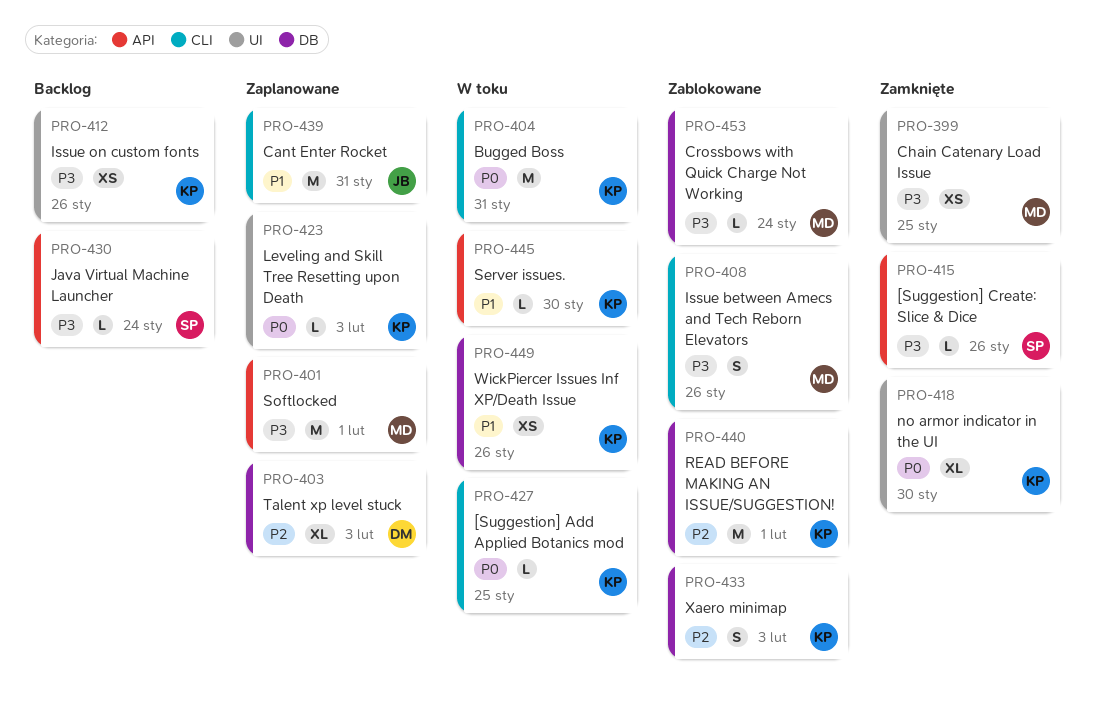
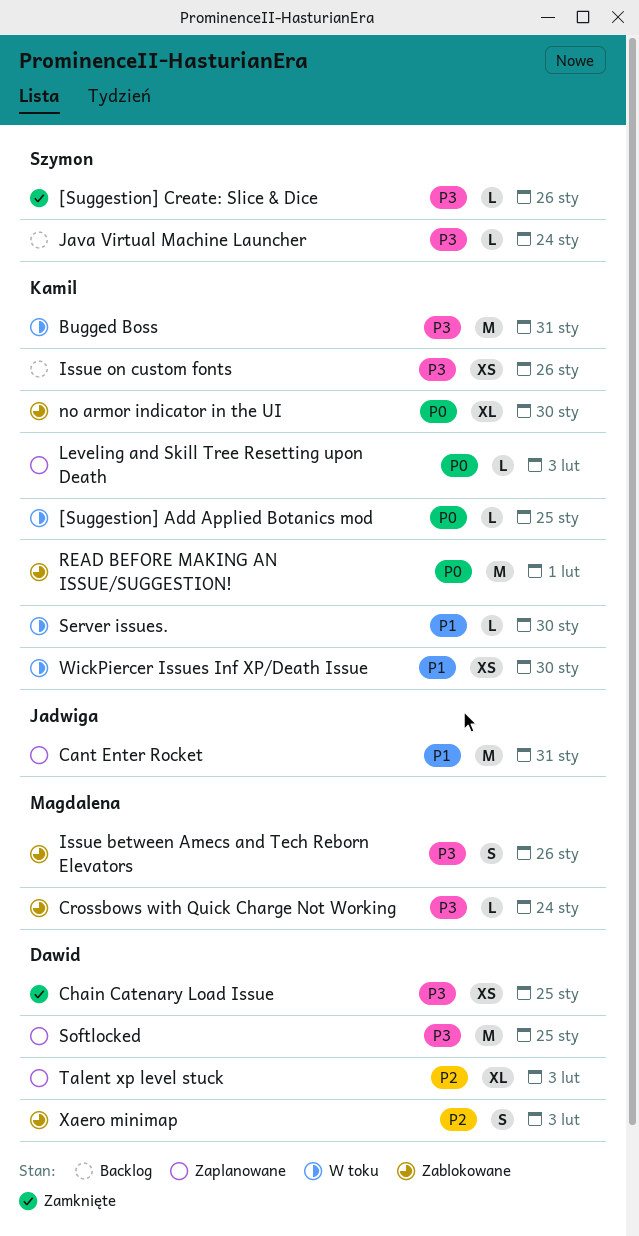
Bugged Boss, priority: P0 -> P3
Chain Catenary Load Issue, owner: Magdalena -> Dawid
no armor indicator in the UI, status: Zamknięte -> Zablokowane
READ BEFORE MAKING AN ISSUE/SUGGESTION!, priority: P2 -> P0
Softlocked, owner: Magdalena -> Dawid
Softlocked, due: Feb 1 -> Jan 25
WickPiercer Issues Inf XP/Death Issue, due: Jan 26 -> Jan 30
Xaero minimap, owner: Kamil -> Dawid

